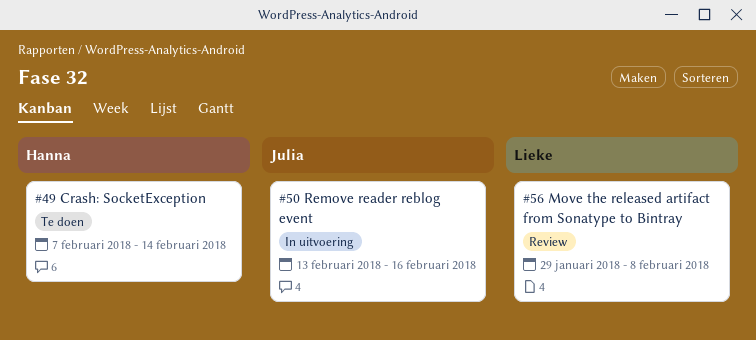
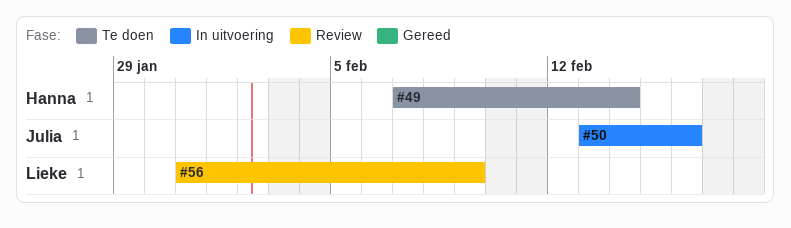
#56, start: Jan 29 -> Jan 31
#56, due: Feb 8 -> Feb 9

